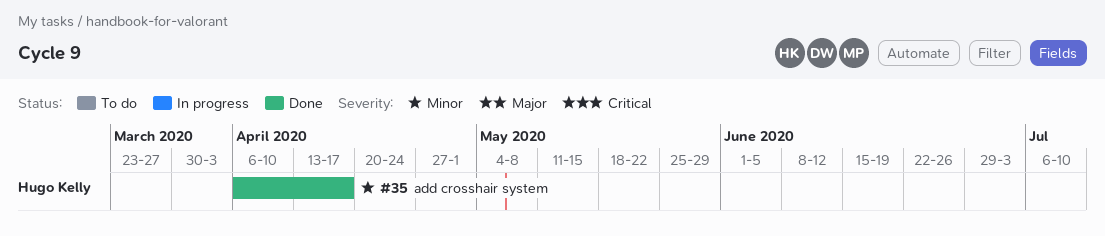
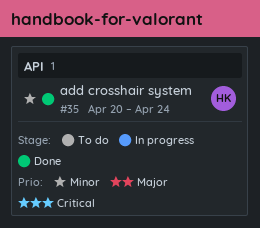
#35, start: Apr 6 -> Apr 20
#35, due: Apr 17 -> Apr 24

